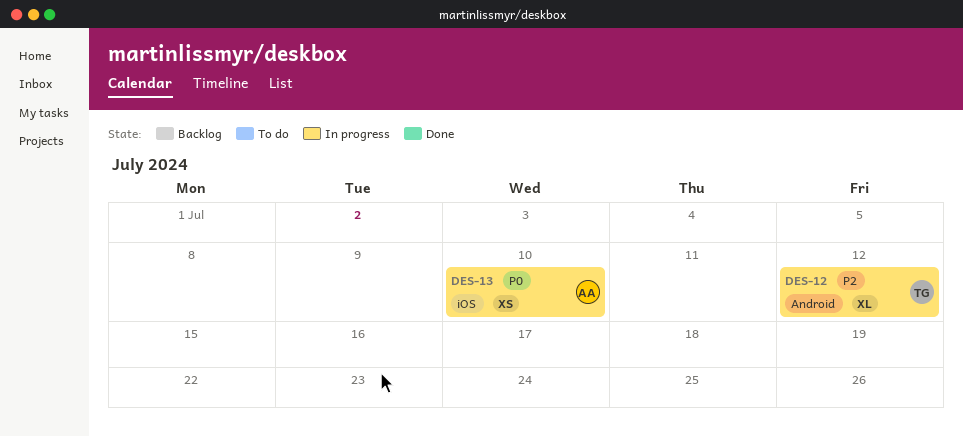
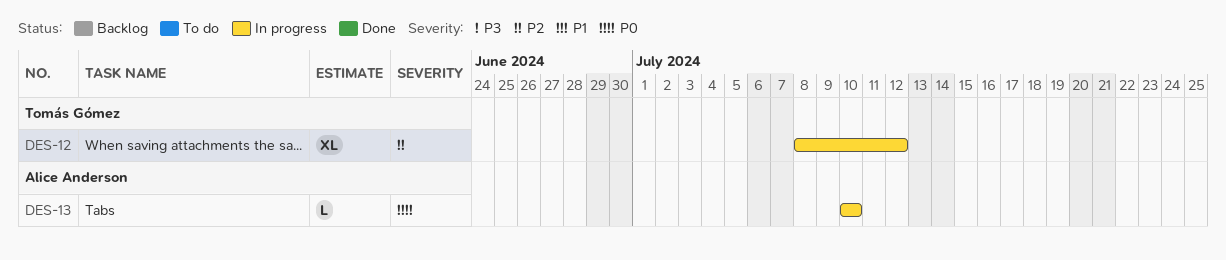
DES-13, estimate: XS -> L

